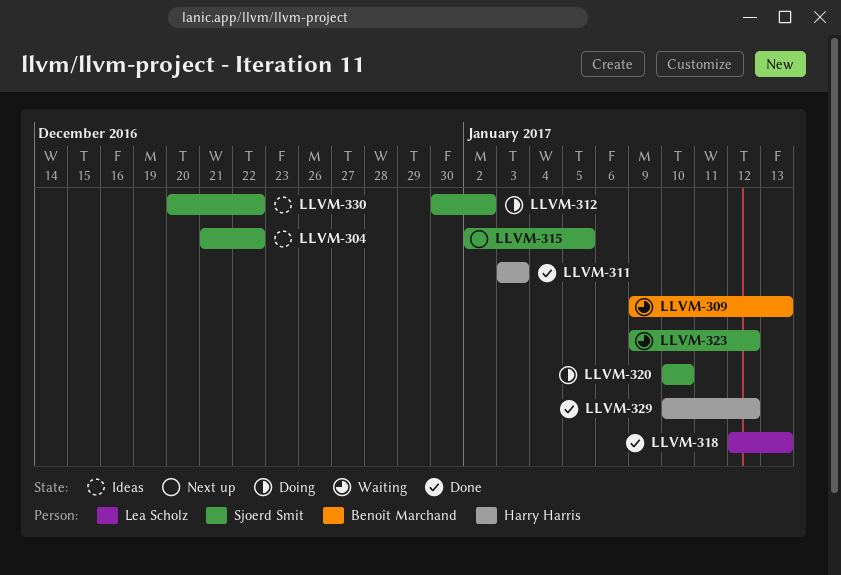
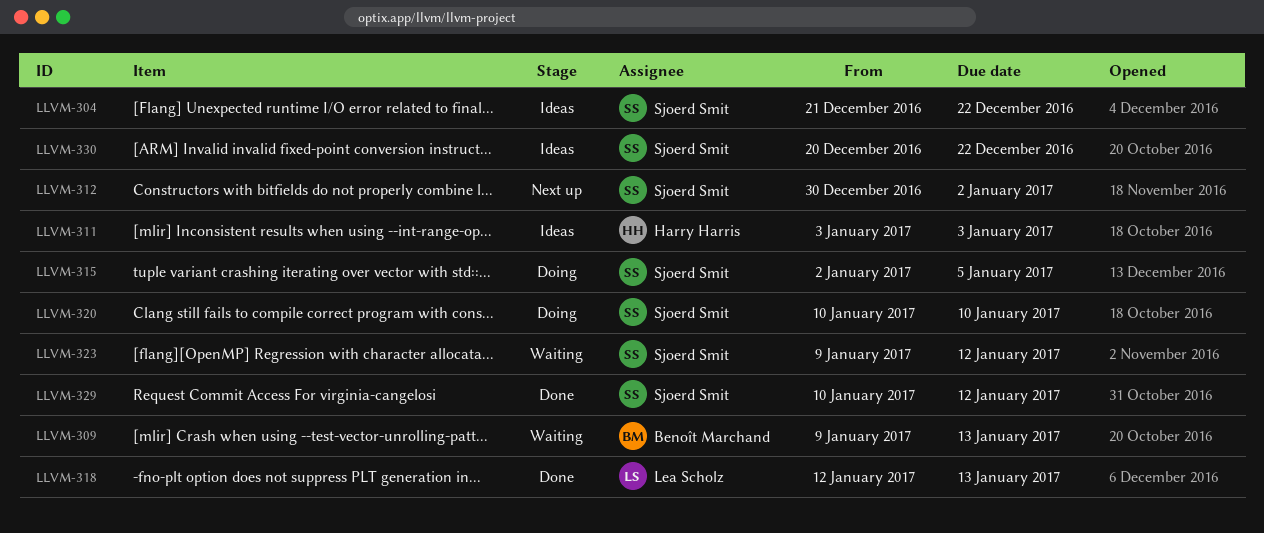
LLVM-311, status: Done -> Ideas
LLVM-312, status: Doing -> Next up
LLVM-315, status: Next up -> Doing
LLVM-329, owner: Harry Harris -> Sjoerd Smit

